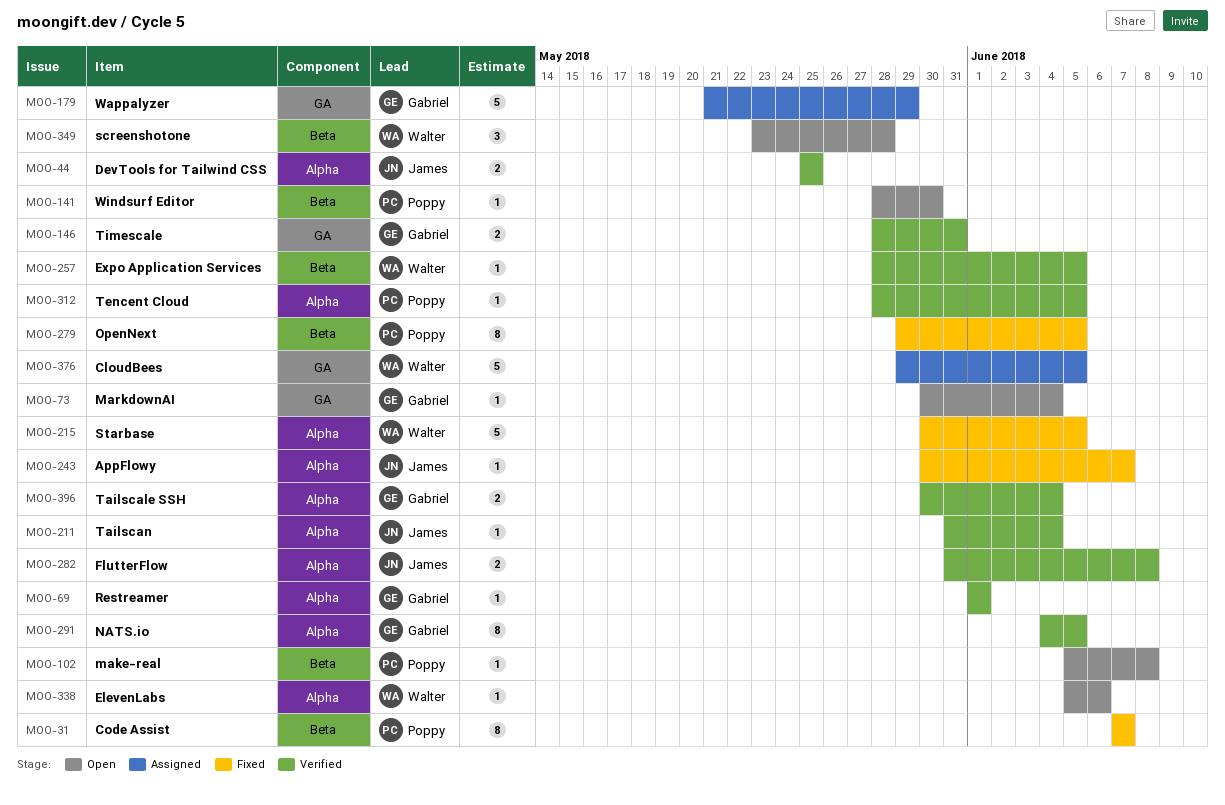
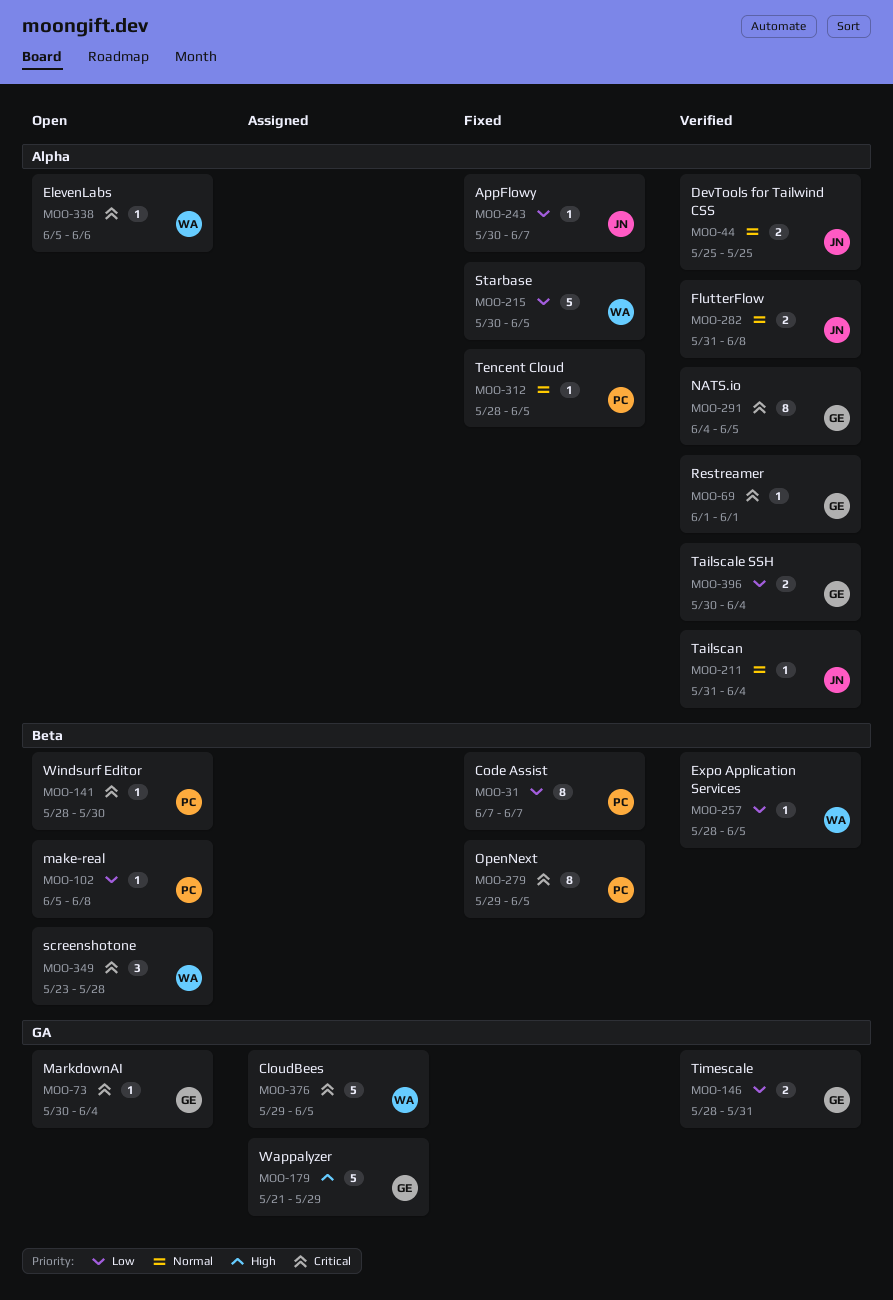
MOO-312, status: Verified -> Fixed

